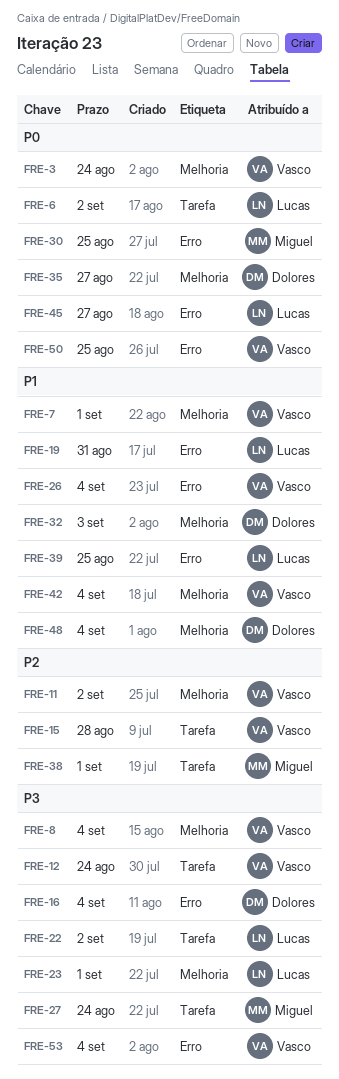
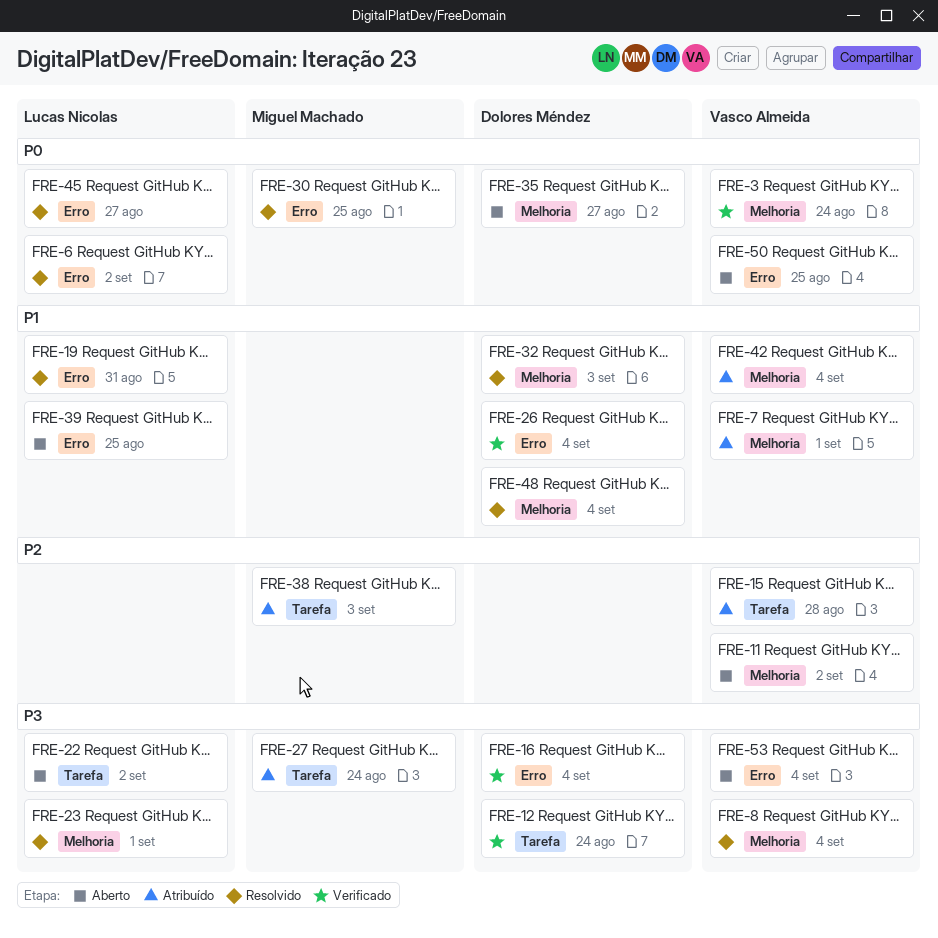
FRE-6, label: Tarefa -> Erro
FRE-12, owner: Vasco Almeida -> Dolores Méndez
FRE-26, owner: Vasco Almeida -> Dolores Méndez
FRE-38, due: Sep 1 -> Sep 3

